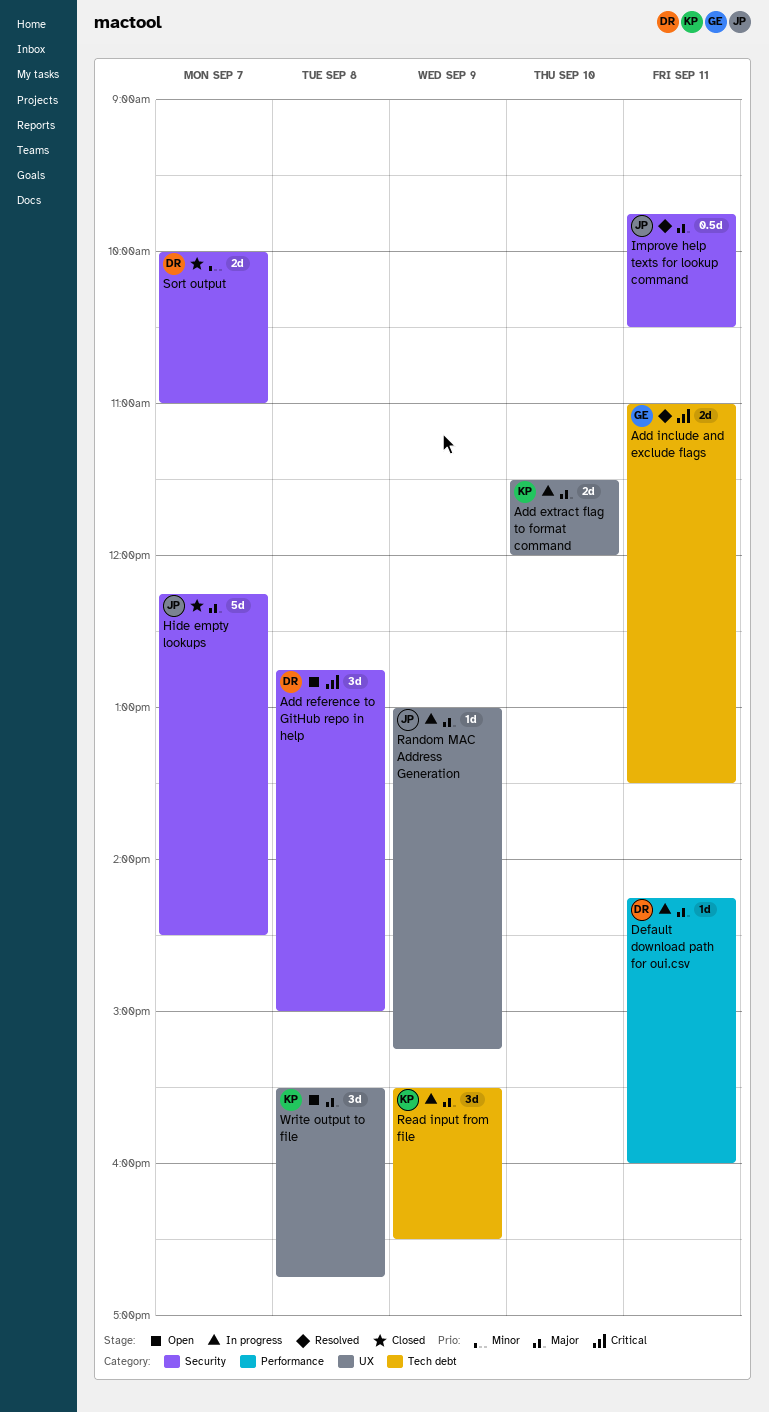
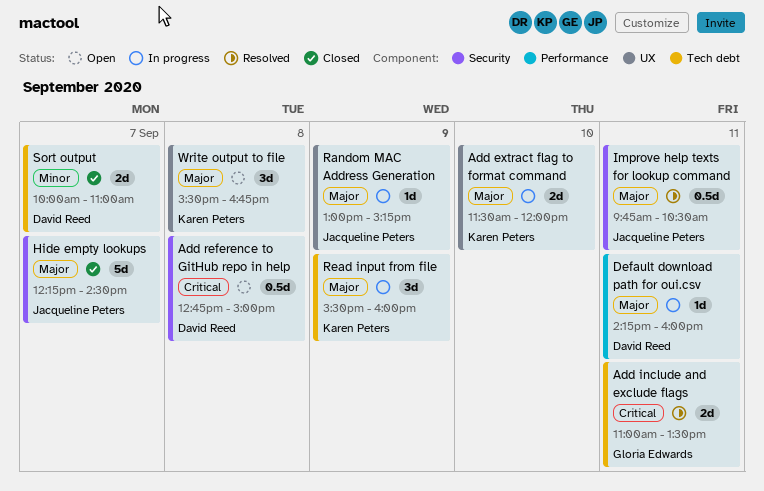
Add reference to GitHub repo in help, estimate: 3d -> 0.5d
Read input from file, ends: 16:30 -> 16:00
Sort output, label: Security -> Tech debt

